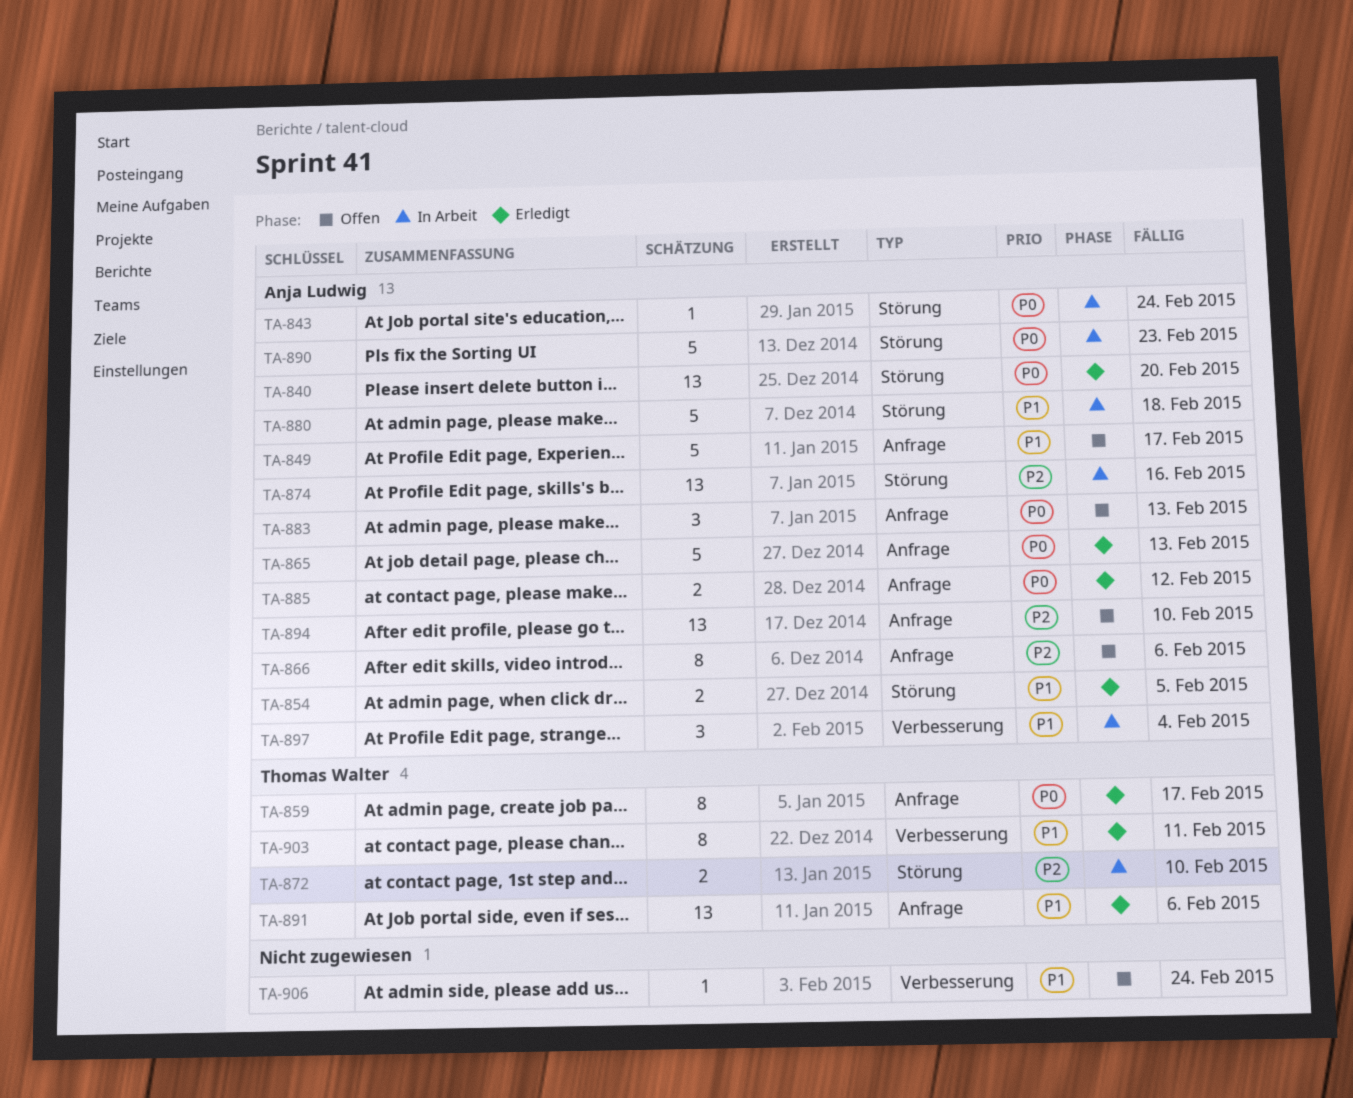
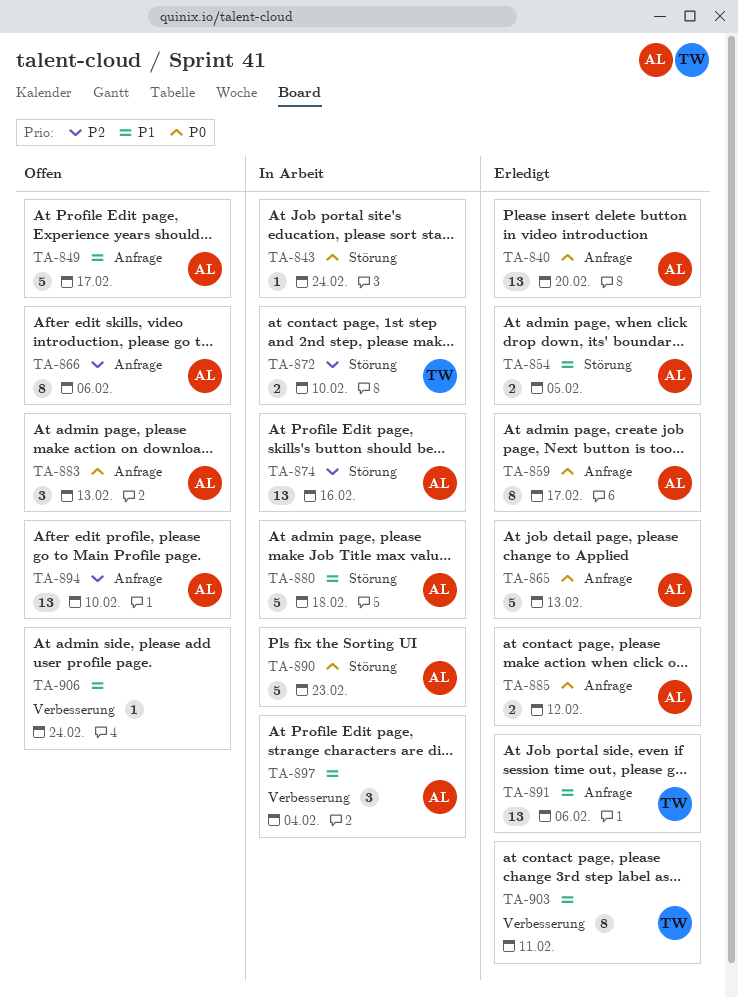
TA-840, label: Störung -> Anfrage
TA-843, owner: Anja Ludwig -> none
TA-859, owner: Thomas Walter -> Anja Ludwig

